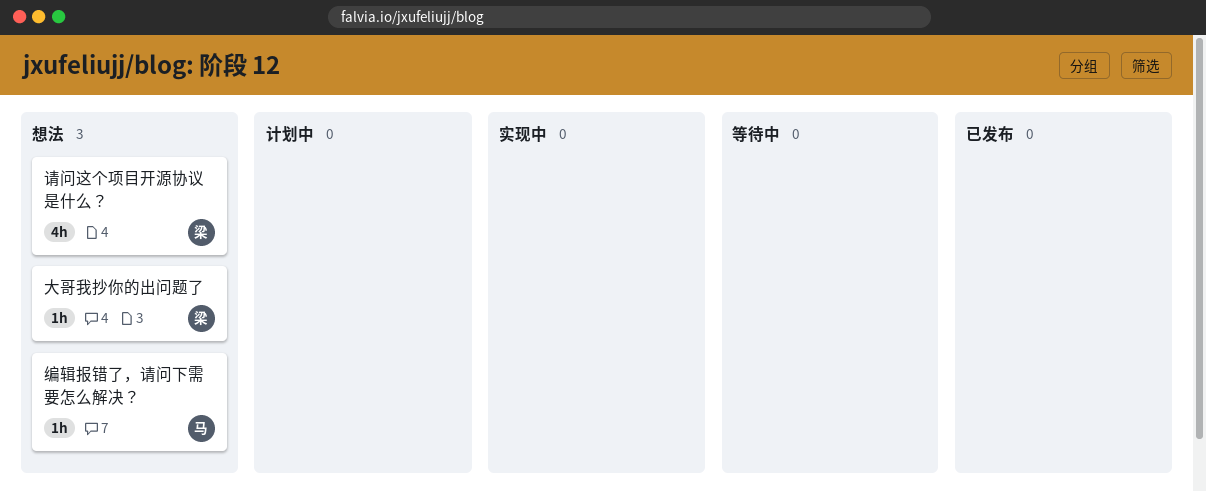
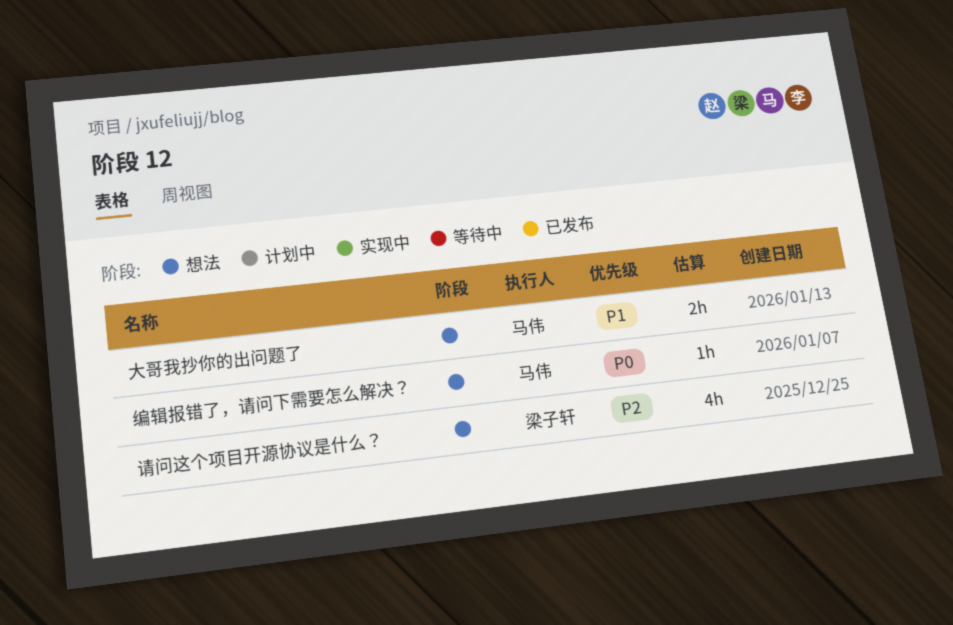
大哥我抄你的出问题了, owner: 梁子轩 -> 马伟
大哥我抄你的出问题了, estimate: 1h -> 2h

